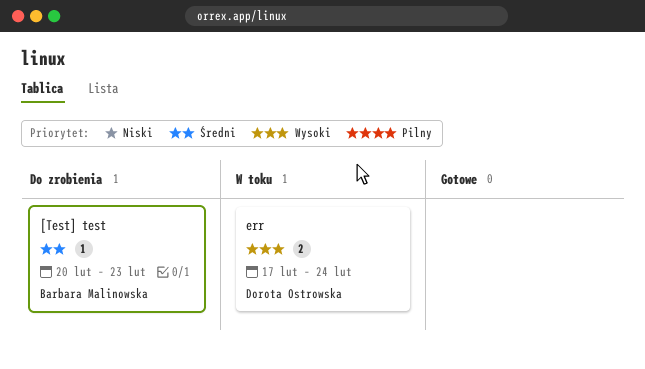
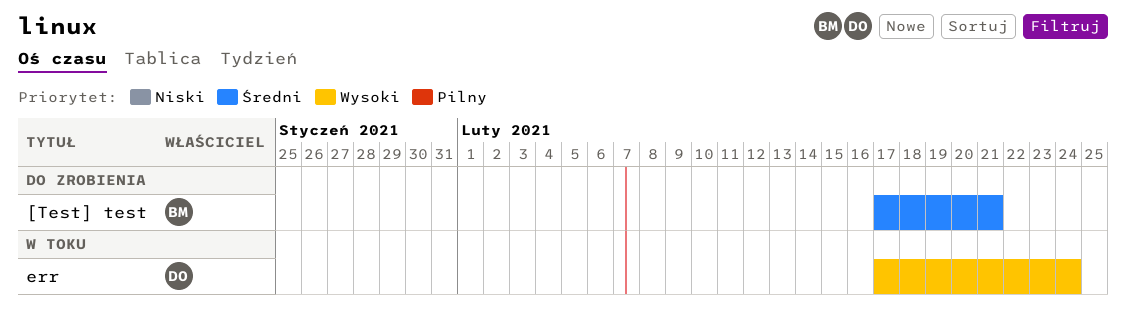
[Test] test, start: Feb 20 -> Feb 17
[Test] test, due: Feb 23 -> Feb 21

